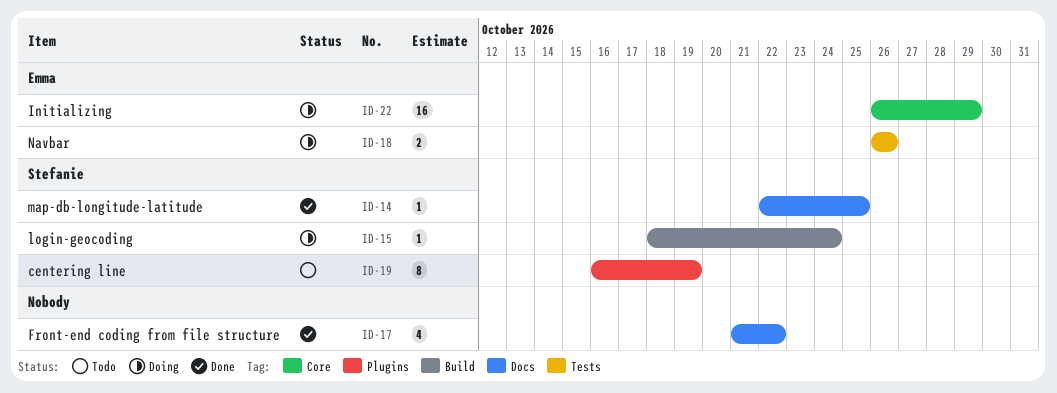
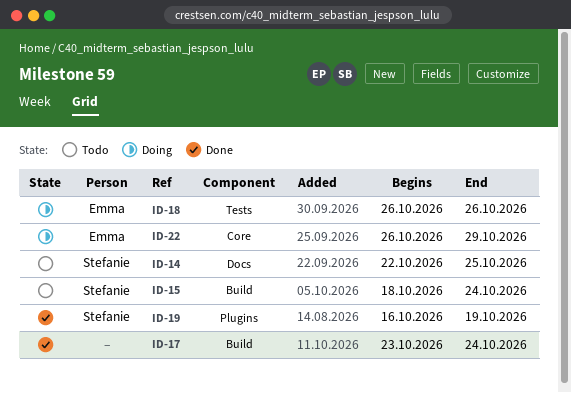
ID-14, status: Done -> Todo
ID-15, status: Doing -> Todo
ID-17, label: Docs -> Build
ID-17, start: Oct 21 -> Oct 23
ID-17, due: Oct 22 -> Oct 24
ID-19, status: Todo -> Done

